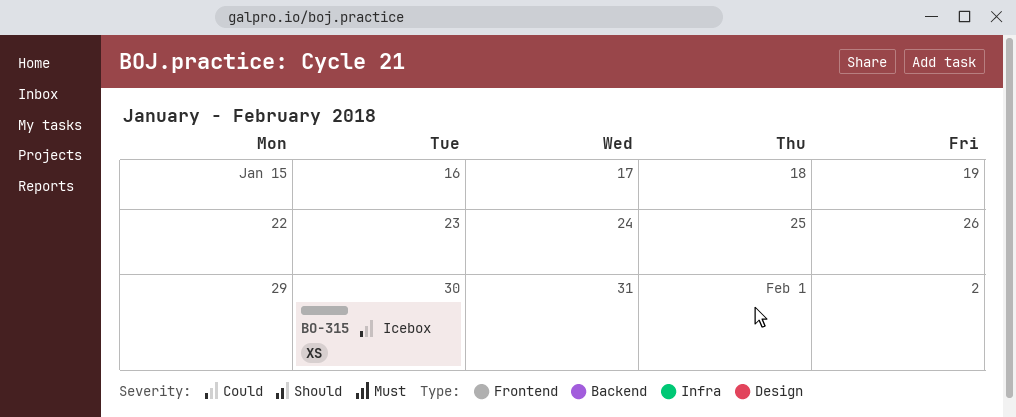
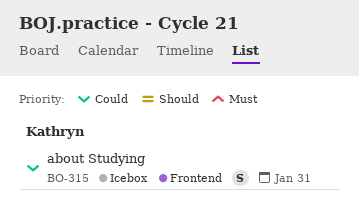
BO-315, estimate: XS -> S
BO-315, due: Jan 30 -> Jan 31

